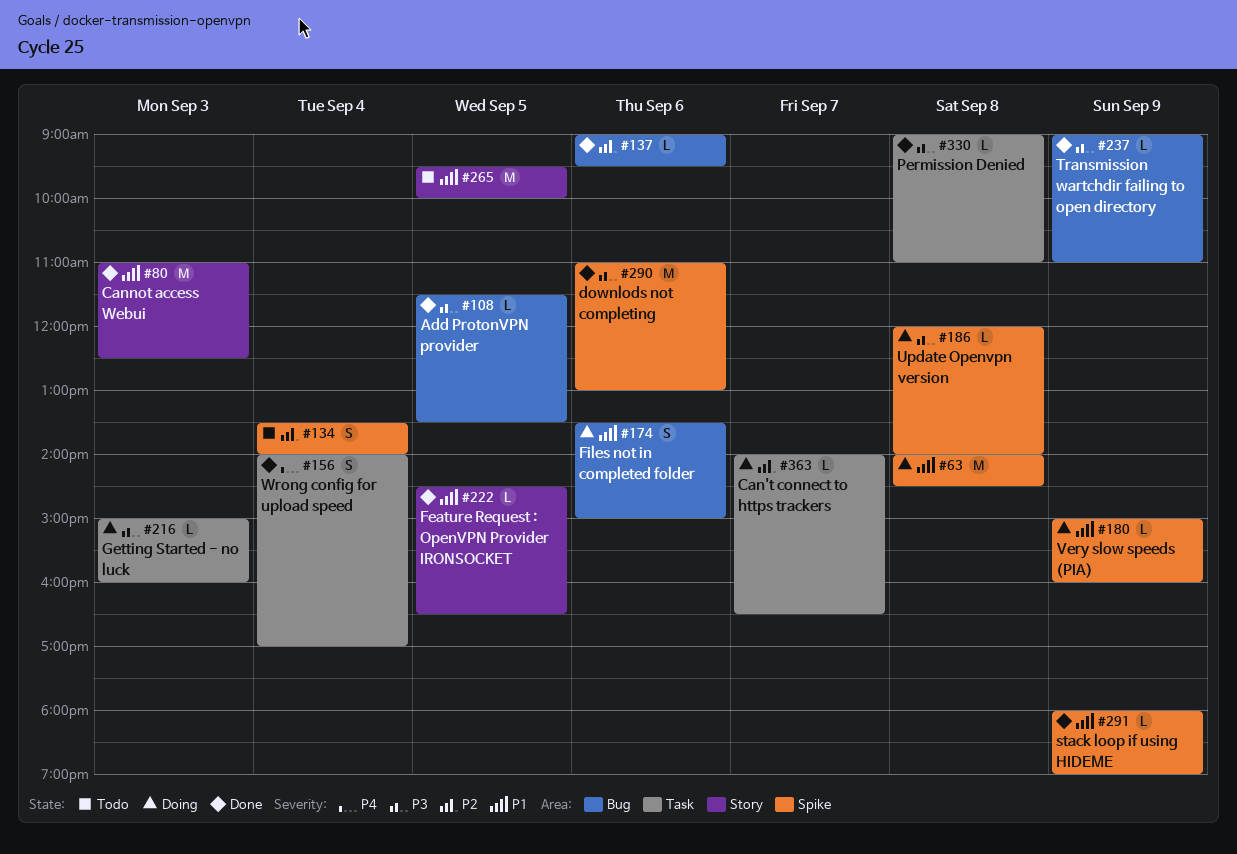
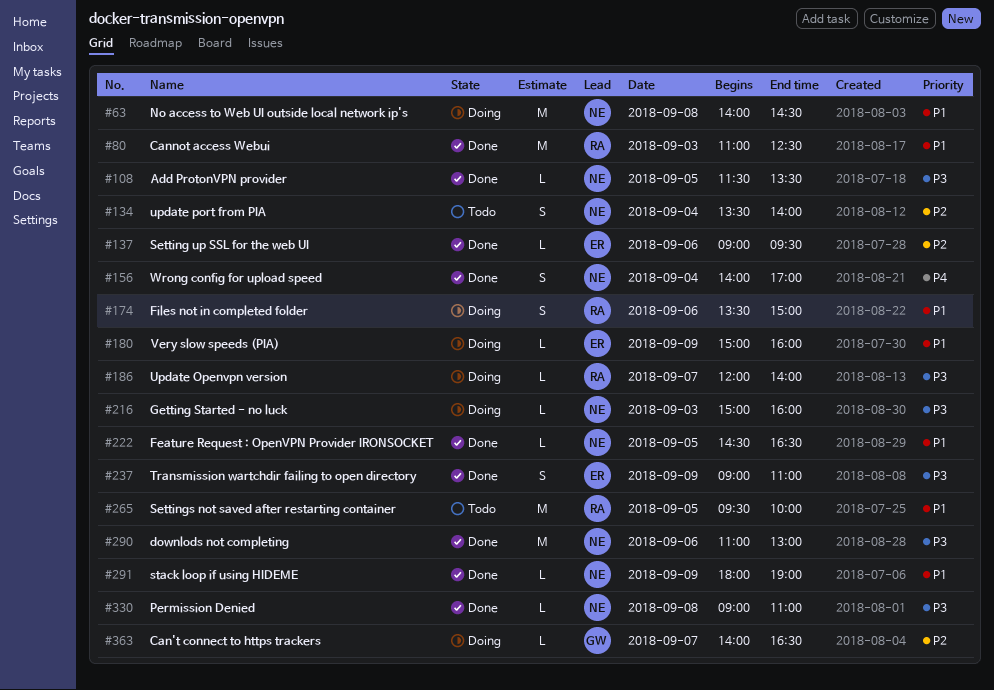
#186, day: Sep 8 -> Sep 7
#237, estimate: L -> S

